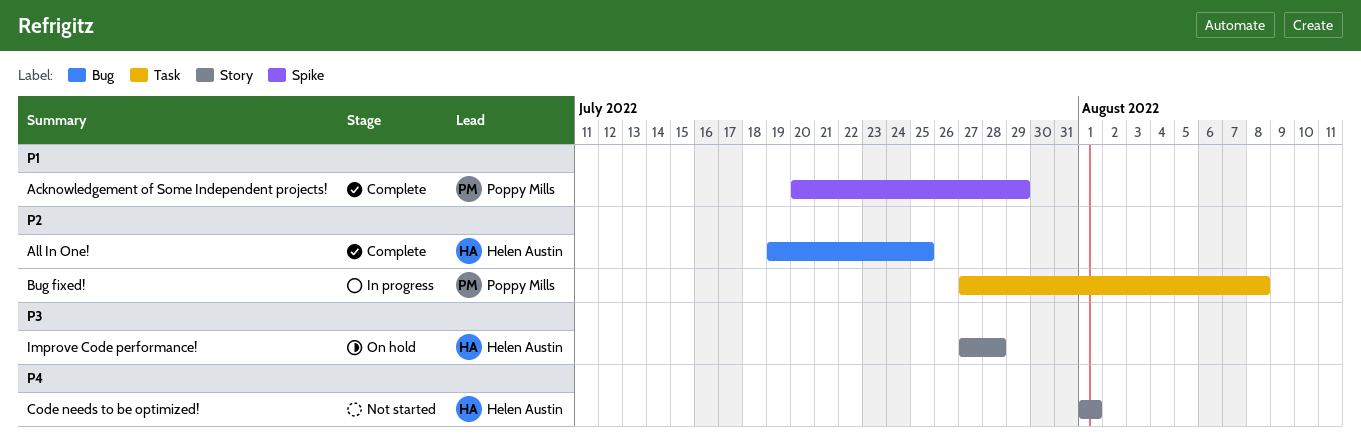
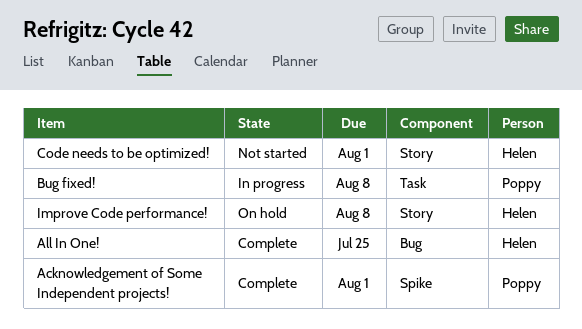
Acknowledgement of Some Independent projects!, due: Jul 29 -> Aug 1
Improve Code performance!, due: Jul 28 -> Aug 8

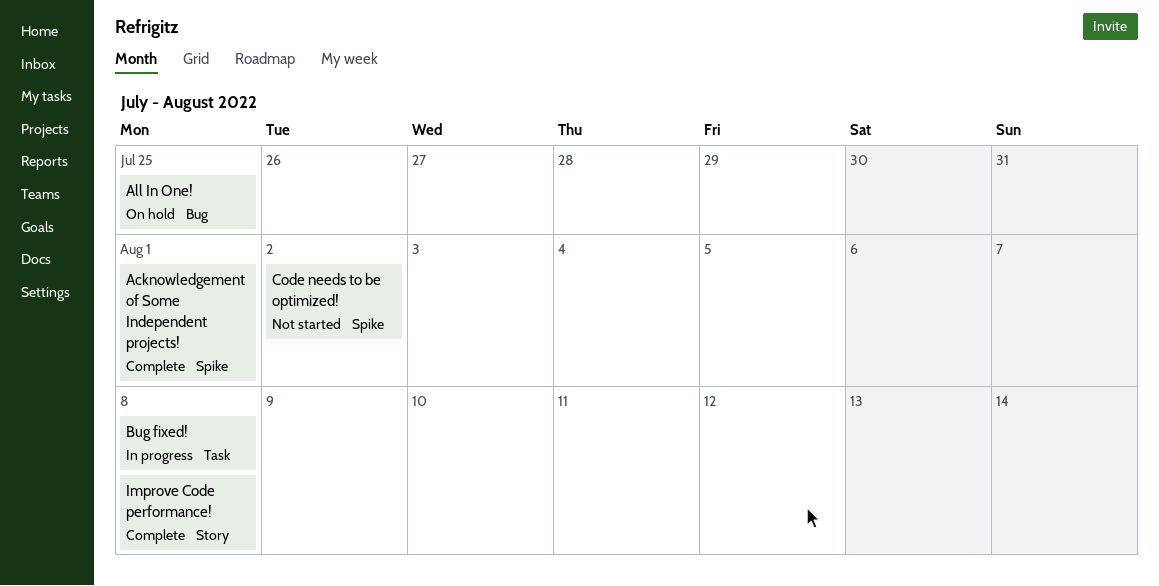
All In One!, status: Complete -> On hold
Code needs to be optimized!, label: Story -> Spike
Code needs to be optimized!, due: Aug 1 -> Aug 2
Improve Code performance!, status: On hold -> Complete

